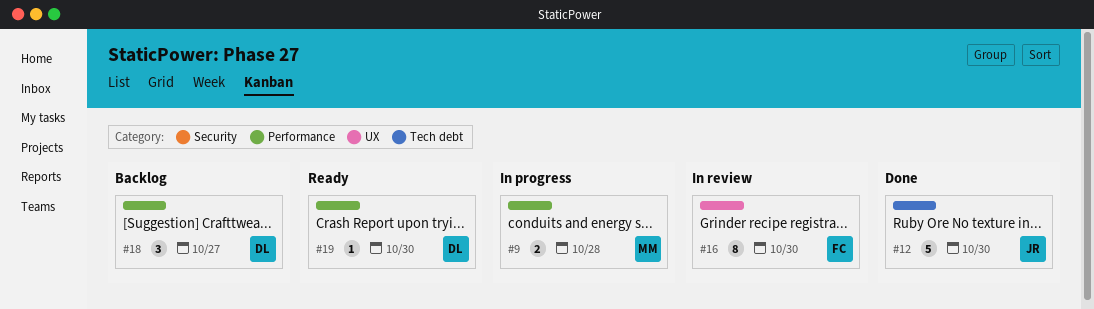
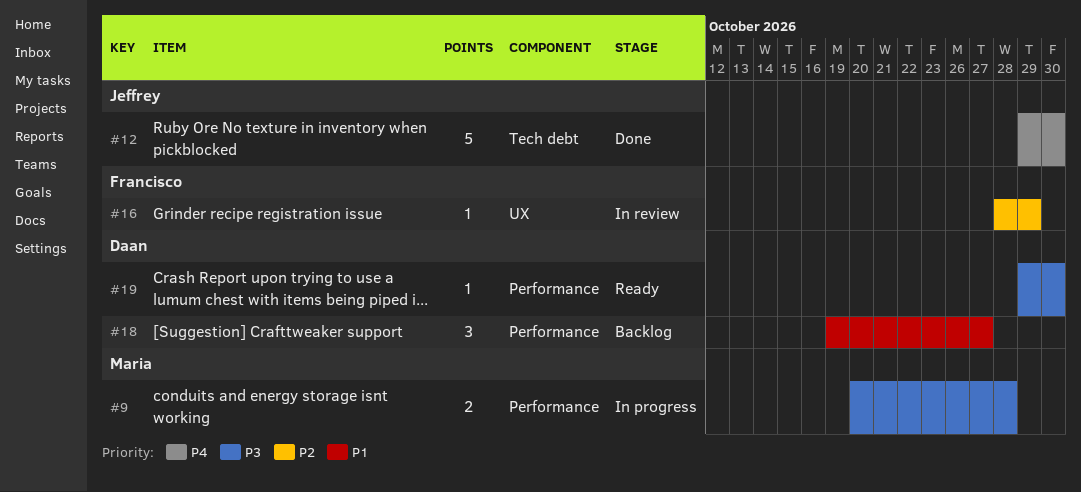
#16, estimate: 8 -> 1
#16, due: Oct 30 -> Oct 29

